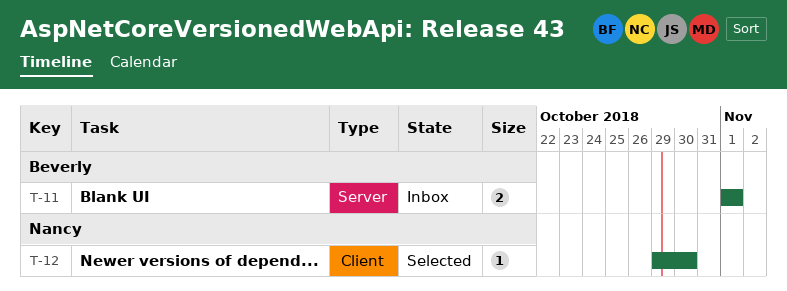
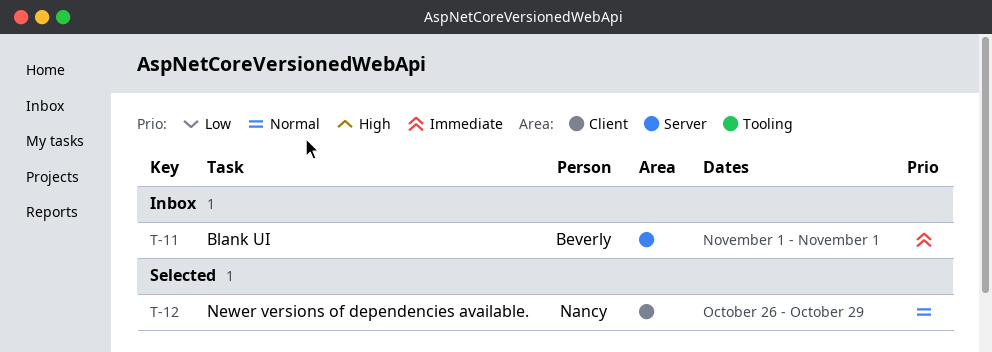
T-12, start: Oct 29 -> Oct 26
T-12, due: Oct 30 -> Oct 29

